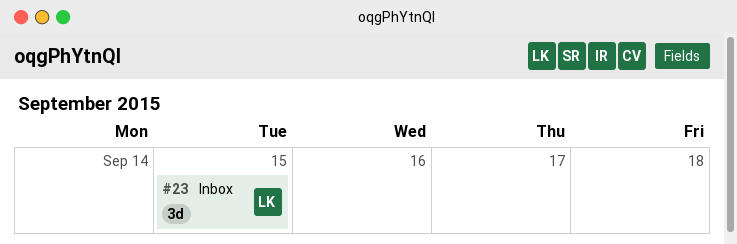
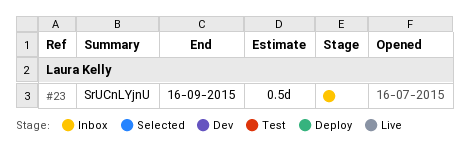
#23, estimate: 3d -> 0.5d
#23, due: Sep 15 -> Sep 16

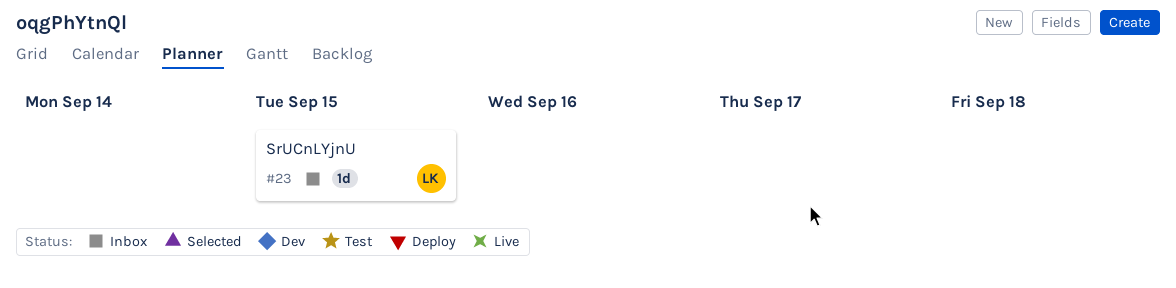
#23, estimate: 0.5d -> 1d
#23, due: Sep 16 -> Sep 15

